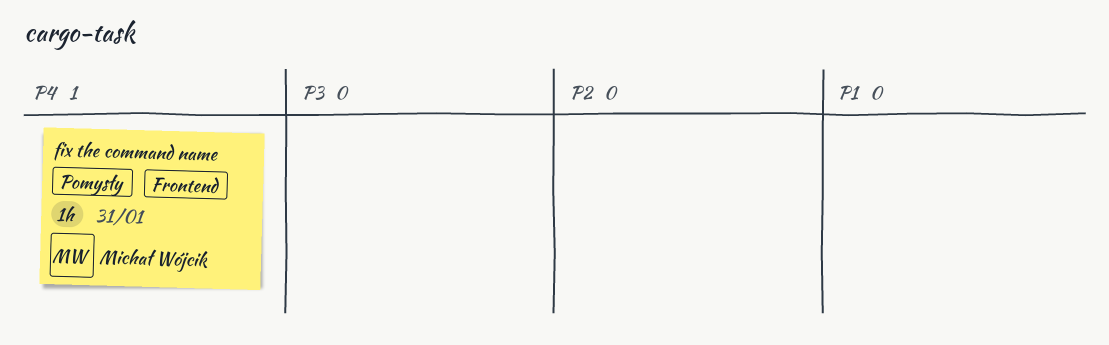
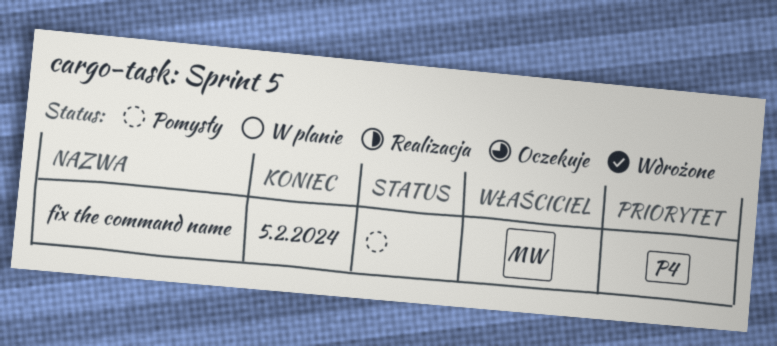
fix the command name, due: Jan 31 -> Feb 5

